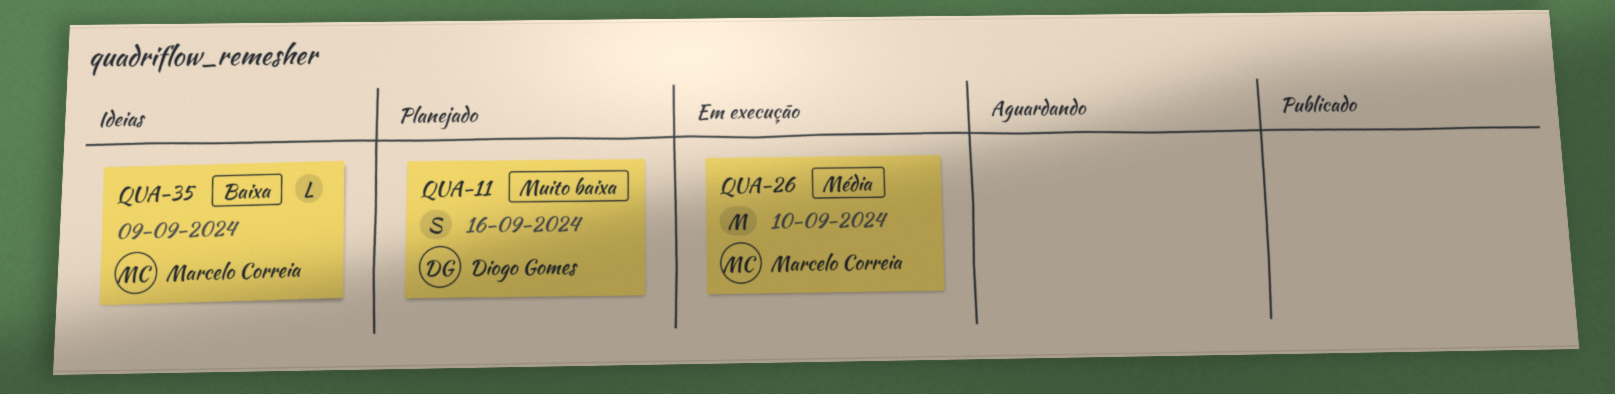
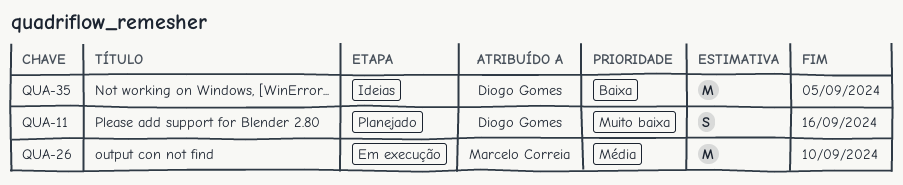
QUA-35, owner: Marcelo Correia -> Diogo Gomes
QUA-35, estimate: L -> M
QUA-35, due: Sep 9 -> Sep 5

